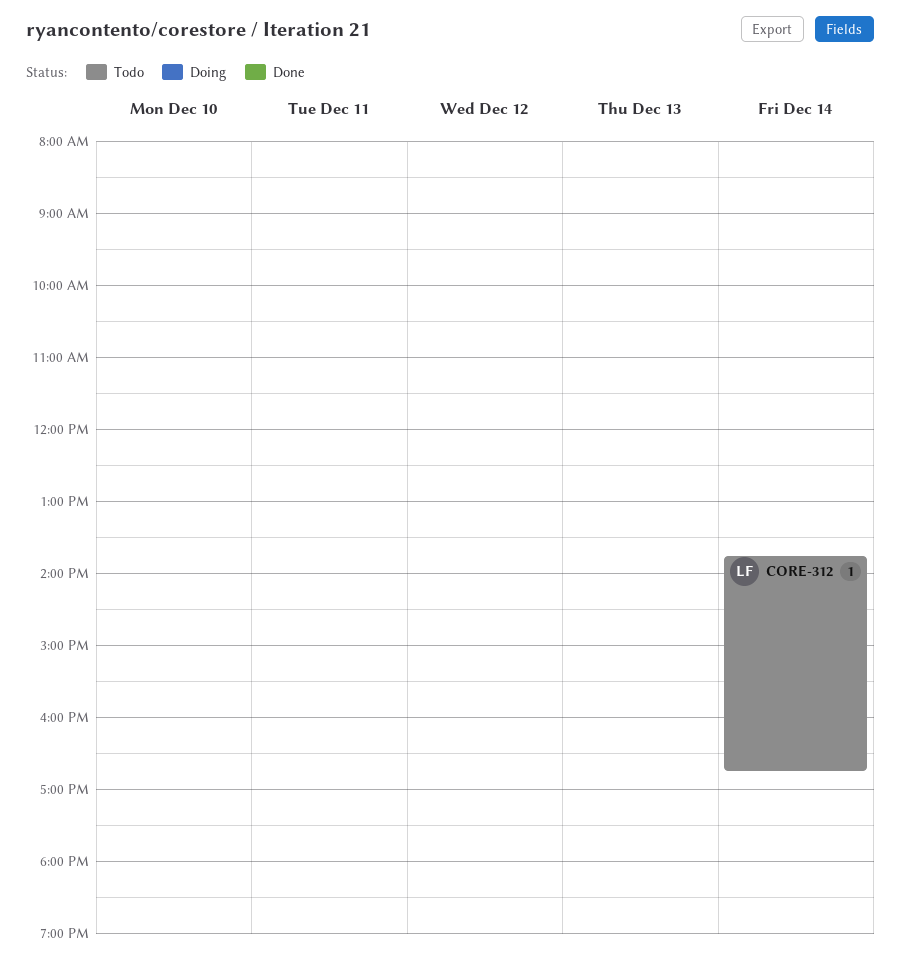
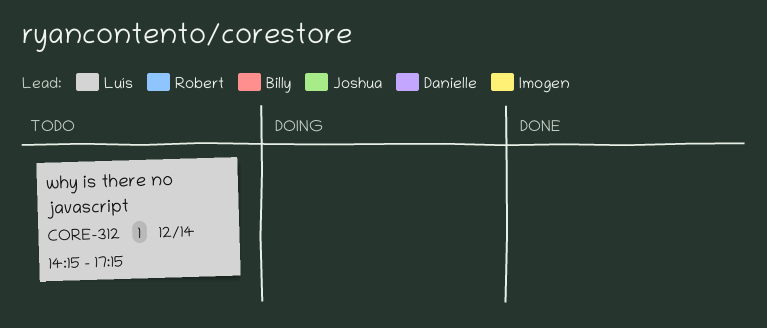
CORE-312, begins: 13:45 -> 14:15
CORE-312, ends: 16:45 -> 17:15

